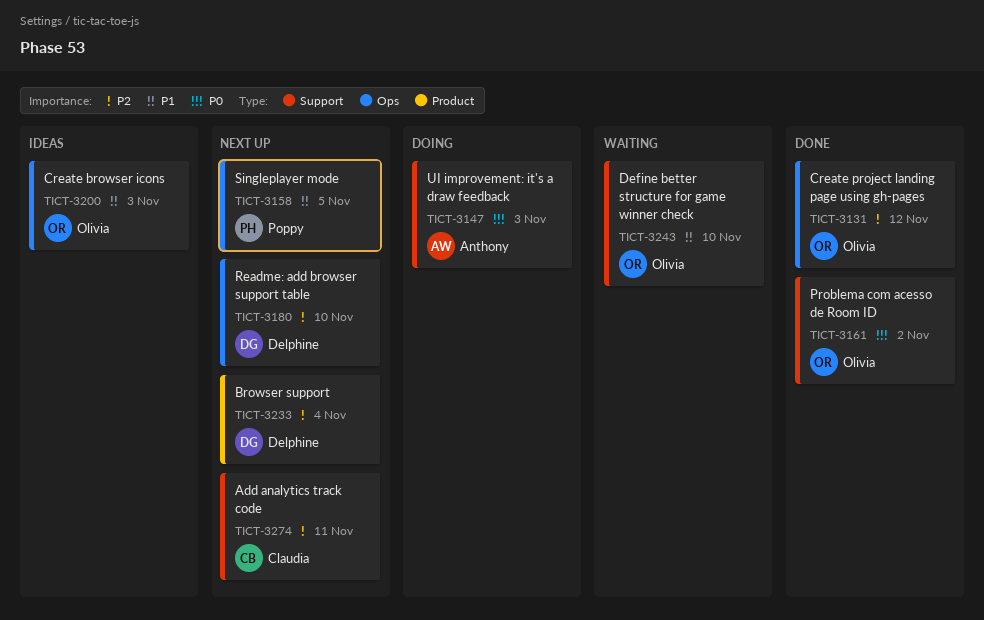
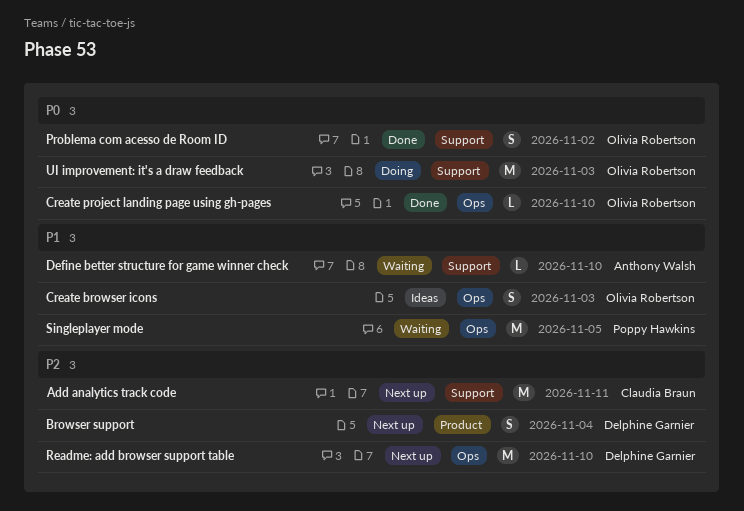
Create project landing page using gh-pages, priority: P2 -> P0
Create project landing page using gh-pages, due: Nov 12 -> Nov 10
Define better structure for game winner check, owner: Olivia Robertson -> Anthony Walsh
Singleplayer mode, status: Next up -> Waiting
UI improvement: it's a draw feedback, owner: Anthony Walsh -> Olivia Robertson

